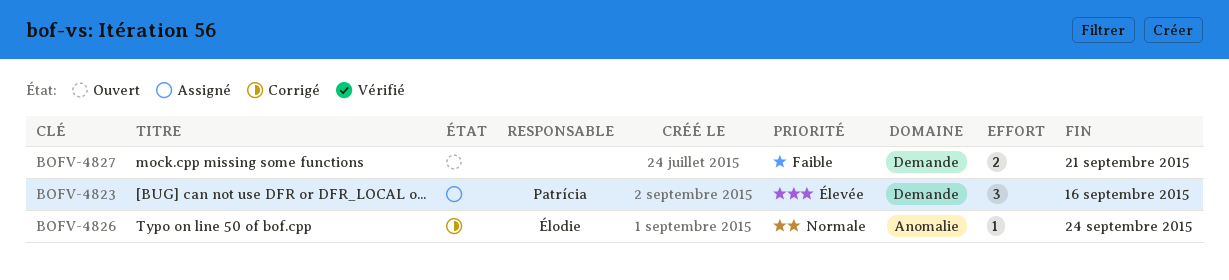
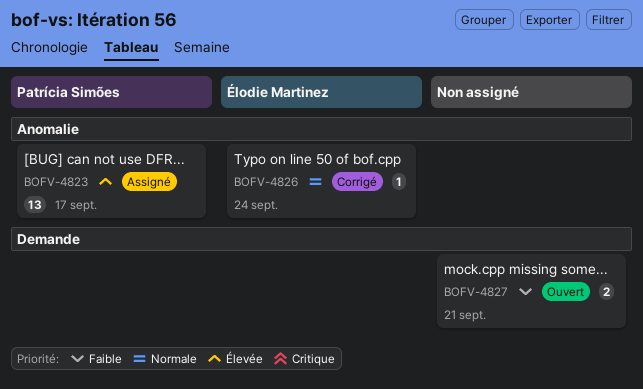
BOFV-4823, label: Demande -> Anomalie
BOFV-4823, estimate: 3 -> 13
BOFV-4823, due: Sep 16 -> Sep 17

